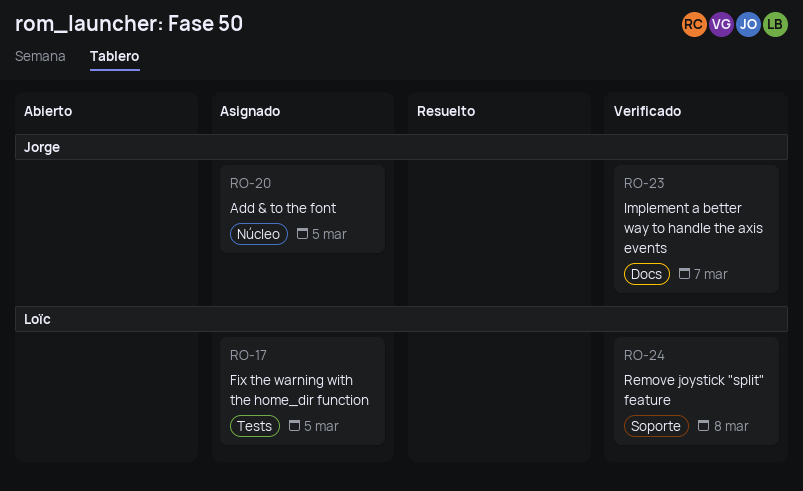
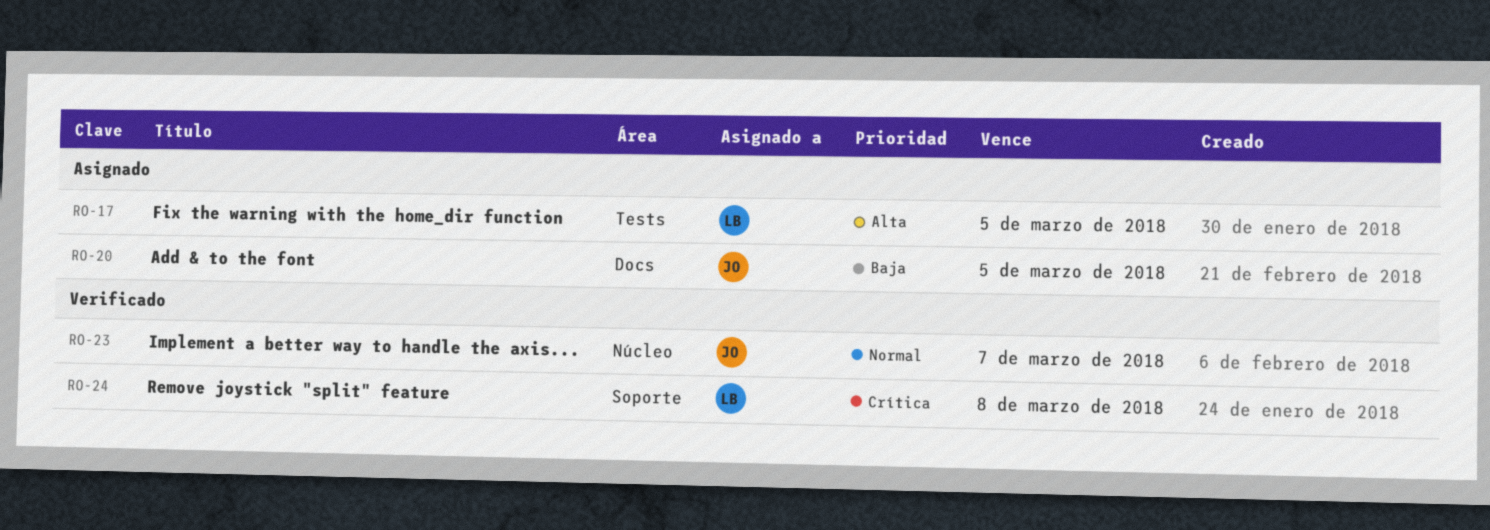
RO-20, label: Núcleo -> Docs
RO-23, label: Docs -> Núcleo

